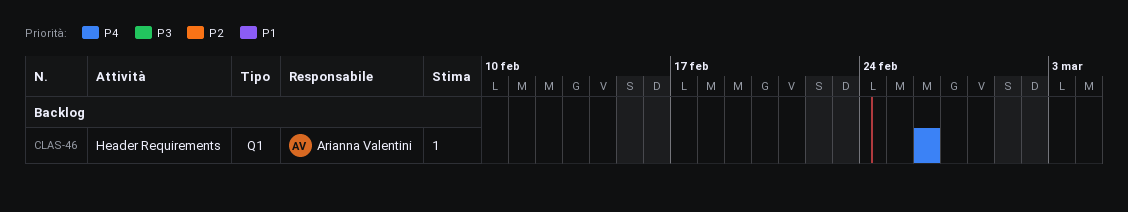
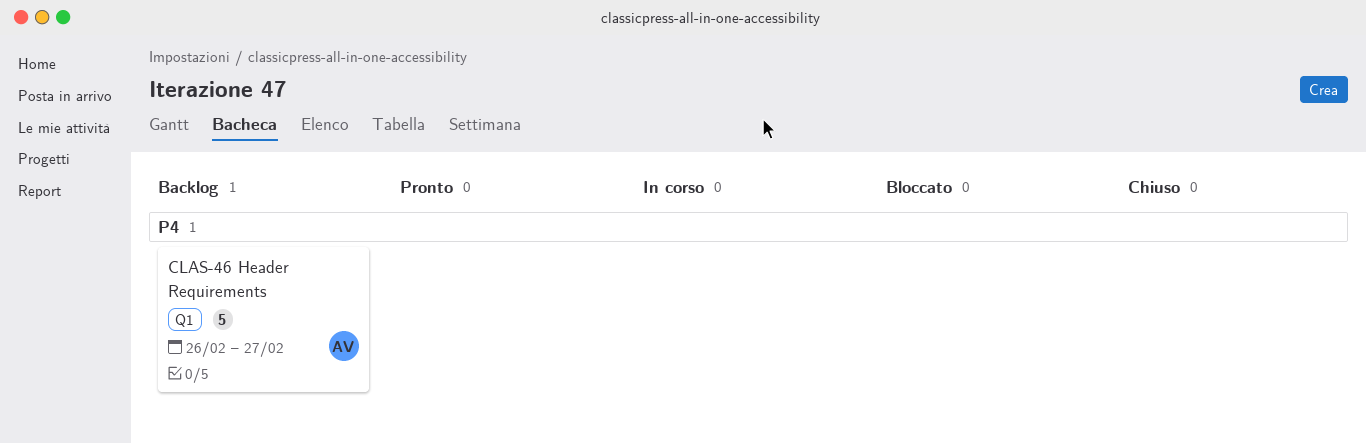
CLAS-46, estimate: 1 -> 5
CLAS-46, due: Feb 26 -> Feb 27

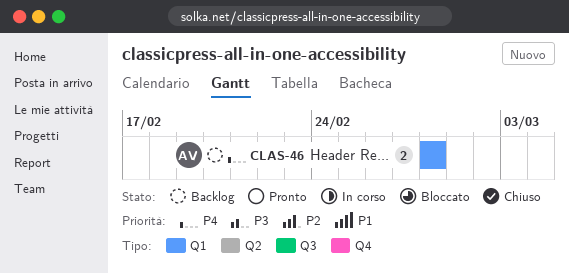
CLAS-46, estimate: 5 -> 2
CLAS-46, start: Feb 26 -> Feb 28
CLAS-46, due: Feb 27 -> Feb 28

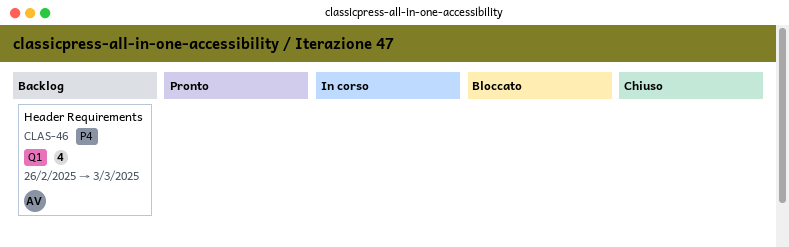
CLAS-46, estimate: 2 -> 4
CLAS-46, start: Feb 28 -> Feb 26
CLAS-46, due: Feb 28 -> Mar 3

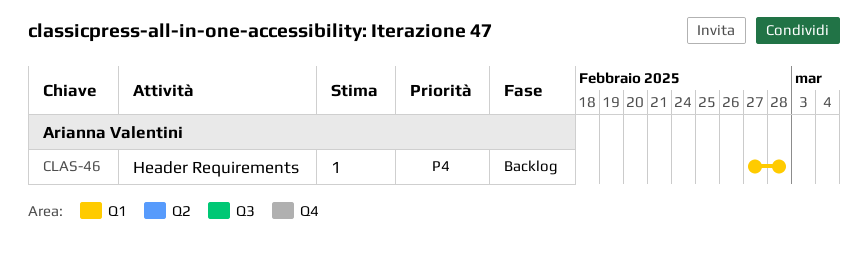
CLAS-46, estimate: 4 -> 1
CLAS-46, start: Feb 26 -> Feb 27
CLAS-46, due: Mar 3 -> Feb 28

